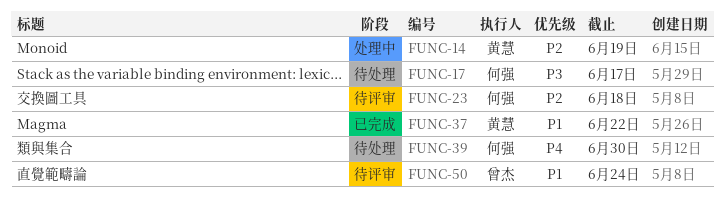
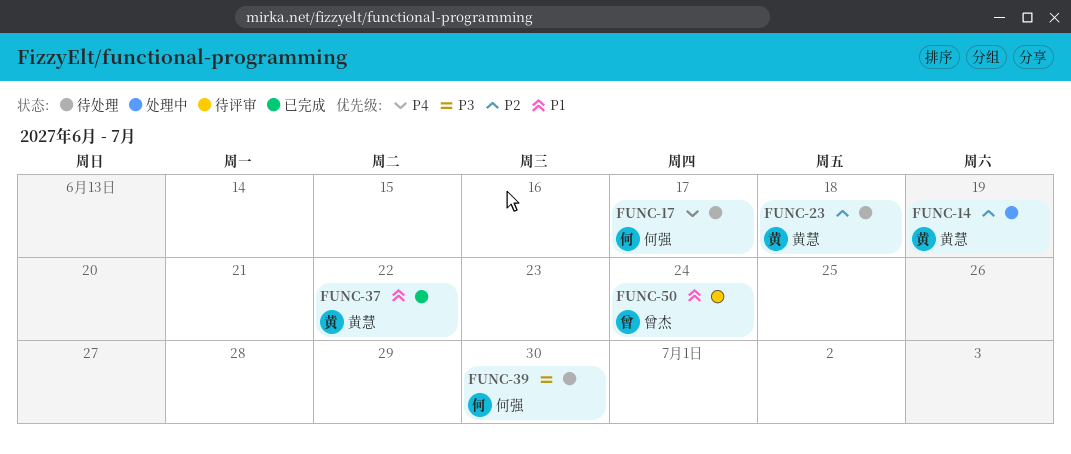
FUNC-17, priority: P3 -> P4
FUNC-23, status: 待评审 -> 待处理
FUNC-23, owner: 何强 -> 黄慧
FUNC-39, priority: P4 -> P3

